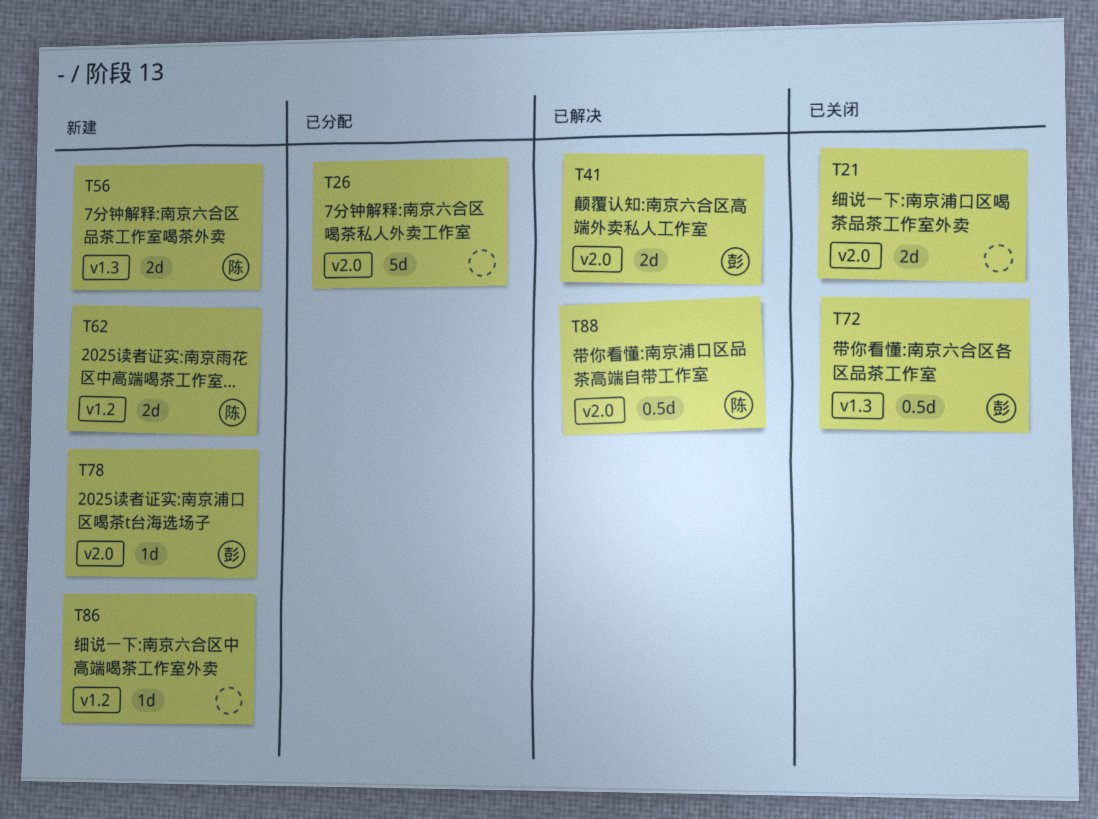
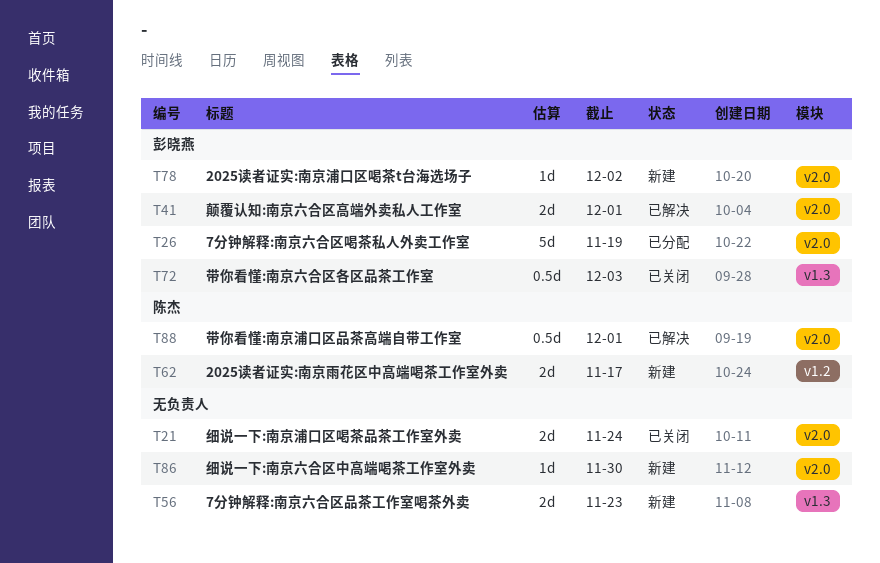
T26, owner: none -> 彭晓燕
T56, owner: 陈杰 -> none
T86, label: v1.2 -> v2.0

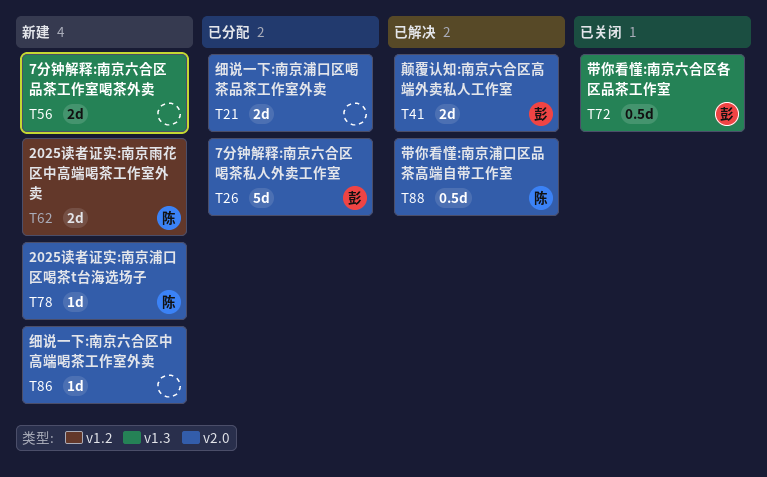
T21, status: 已关闭 -> 已分配
T78, owner: 彭晓燕 -> 陈杰

